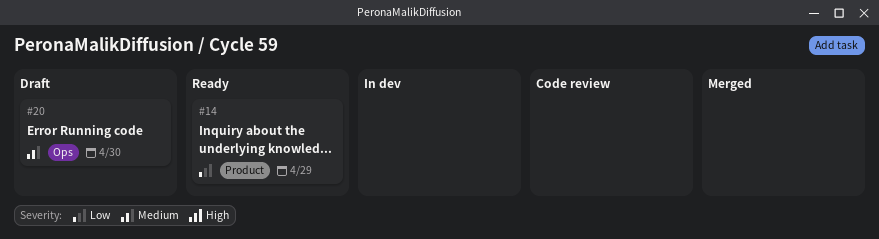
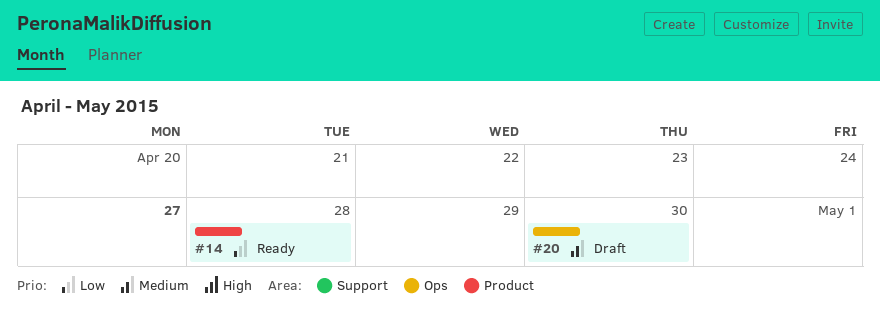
#14, due: Apr 29 -> Apr 28

